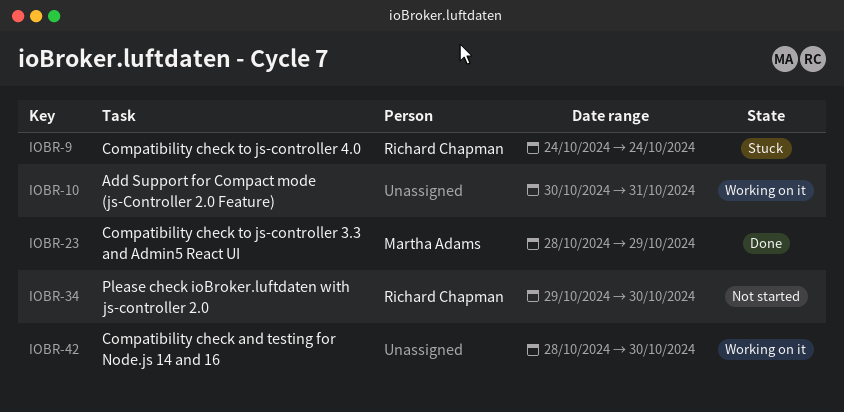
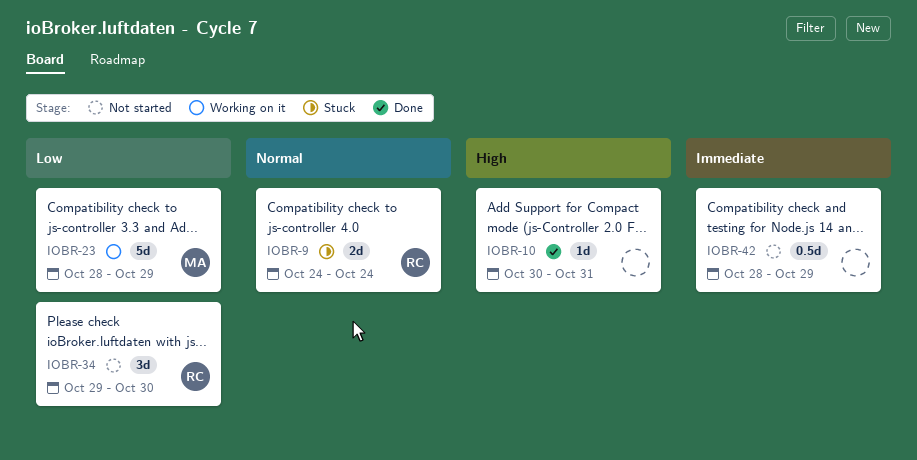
IOBR-10, status: Working on it -> Done
IOBR-23, status: Done -> Working on it
IOBR-42, status: Working on it -> Not started
IOBR-42, due: Oct 30 -> Oct 29

